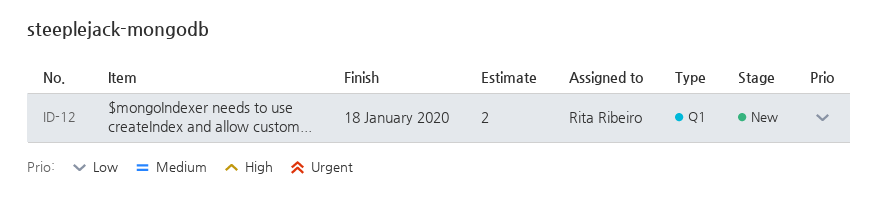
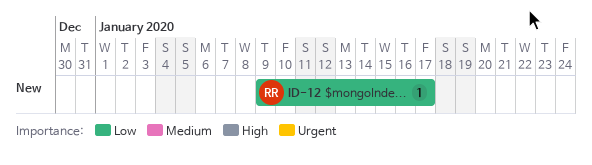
ID-12, estimate: 2 -> 1
ID-12, due: Jan 18 -> Jan 17

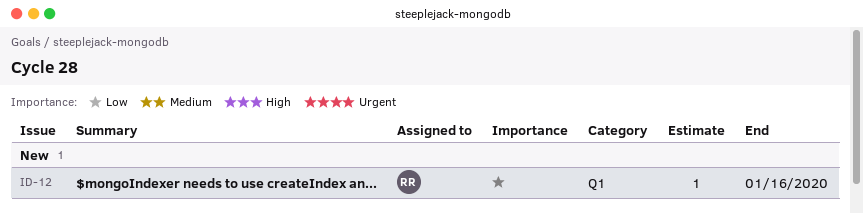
ID-12, due: Jan 17 -> Jan 16

